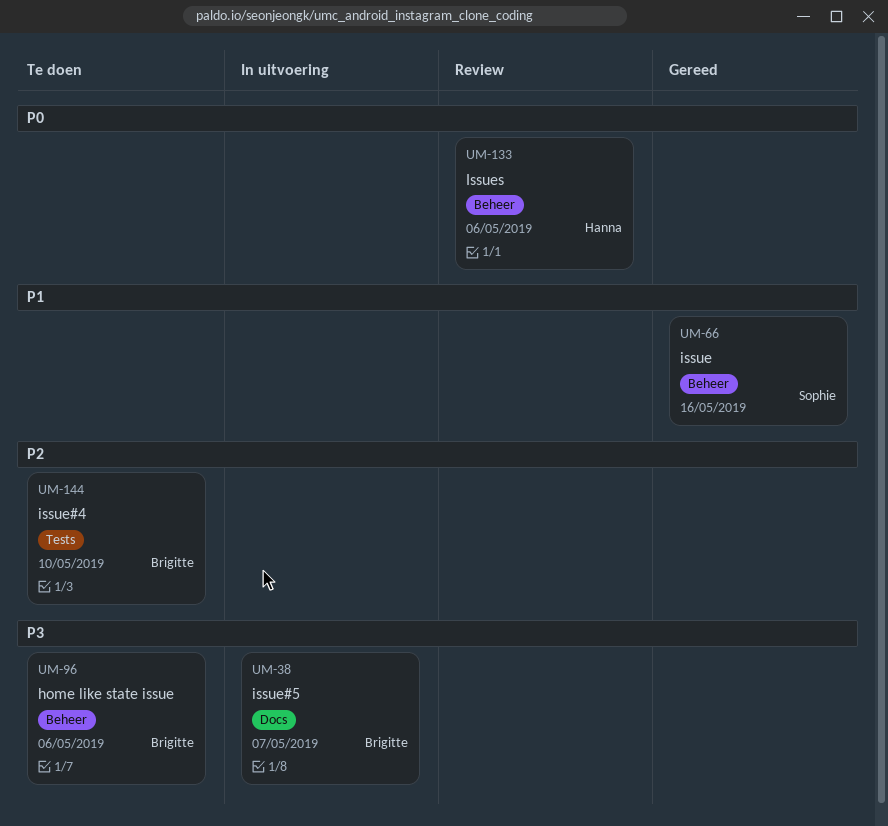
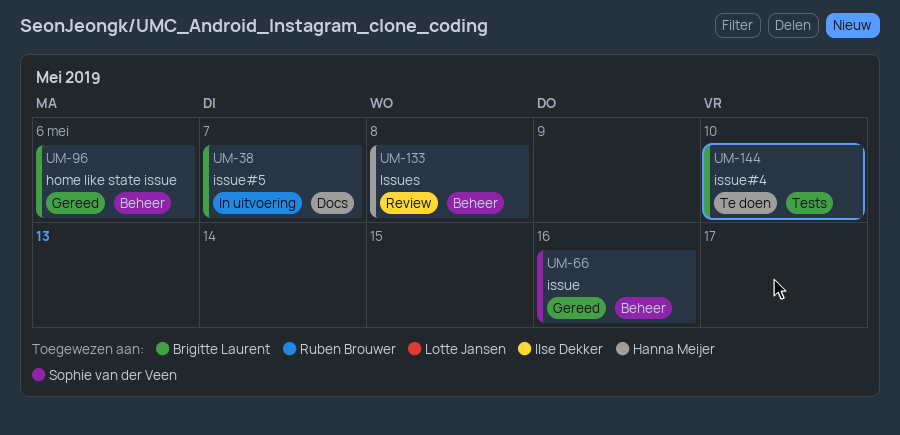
UM-96, status: Te doen -> Gereed
UM-133, due: May 6 -> May 8

